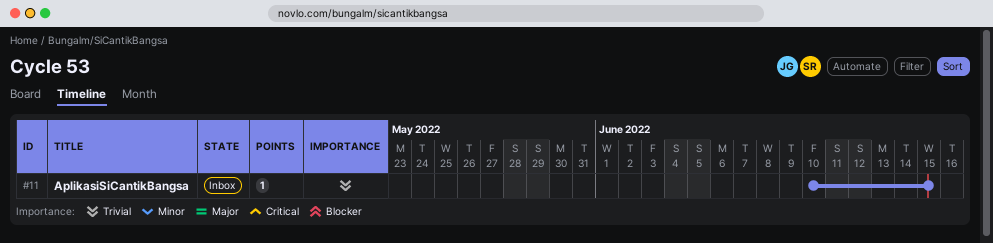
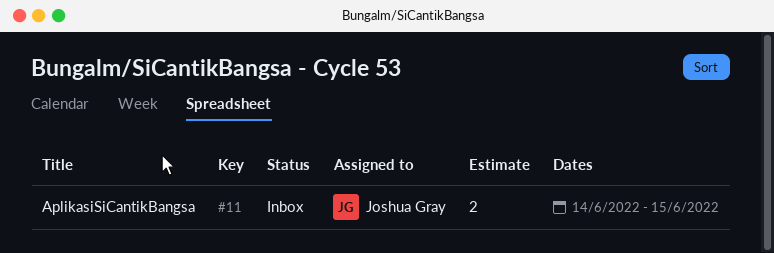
#11, estimate: 1 -> 2
#11, start: Jun 10 -> Jun 14

